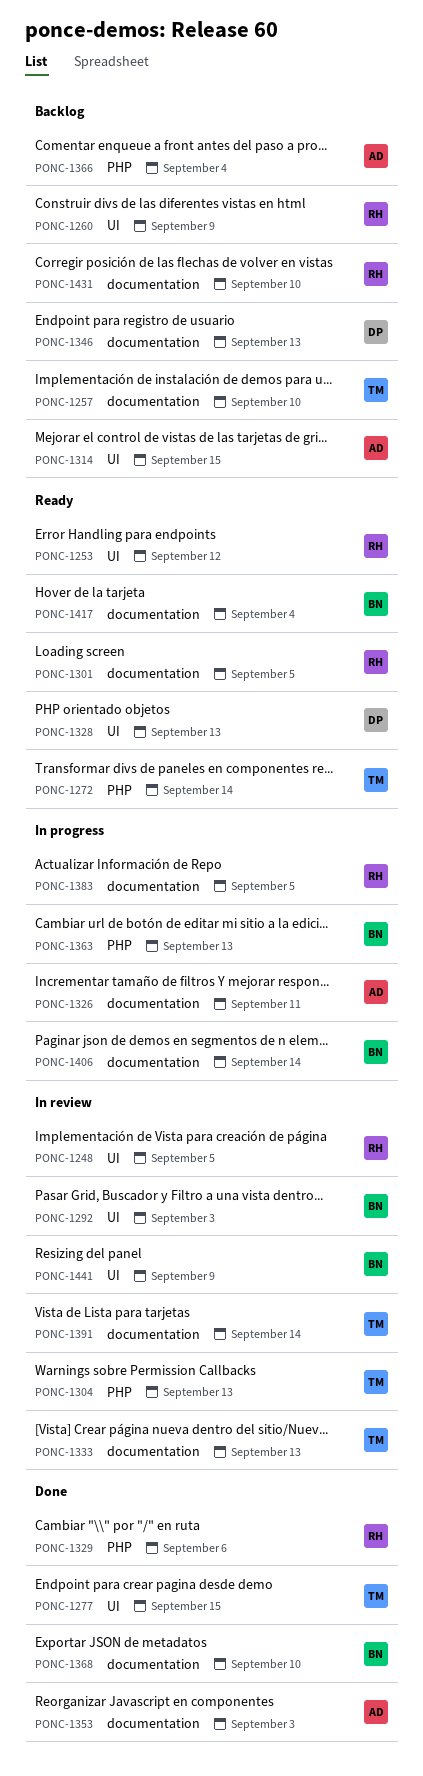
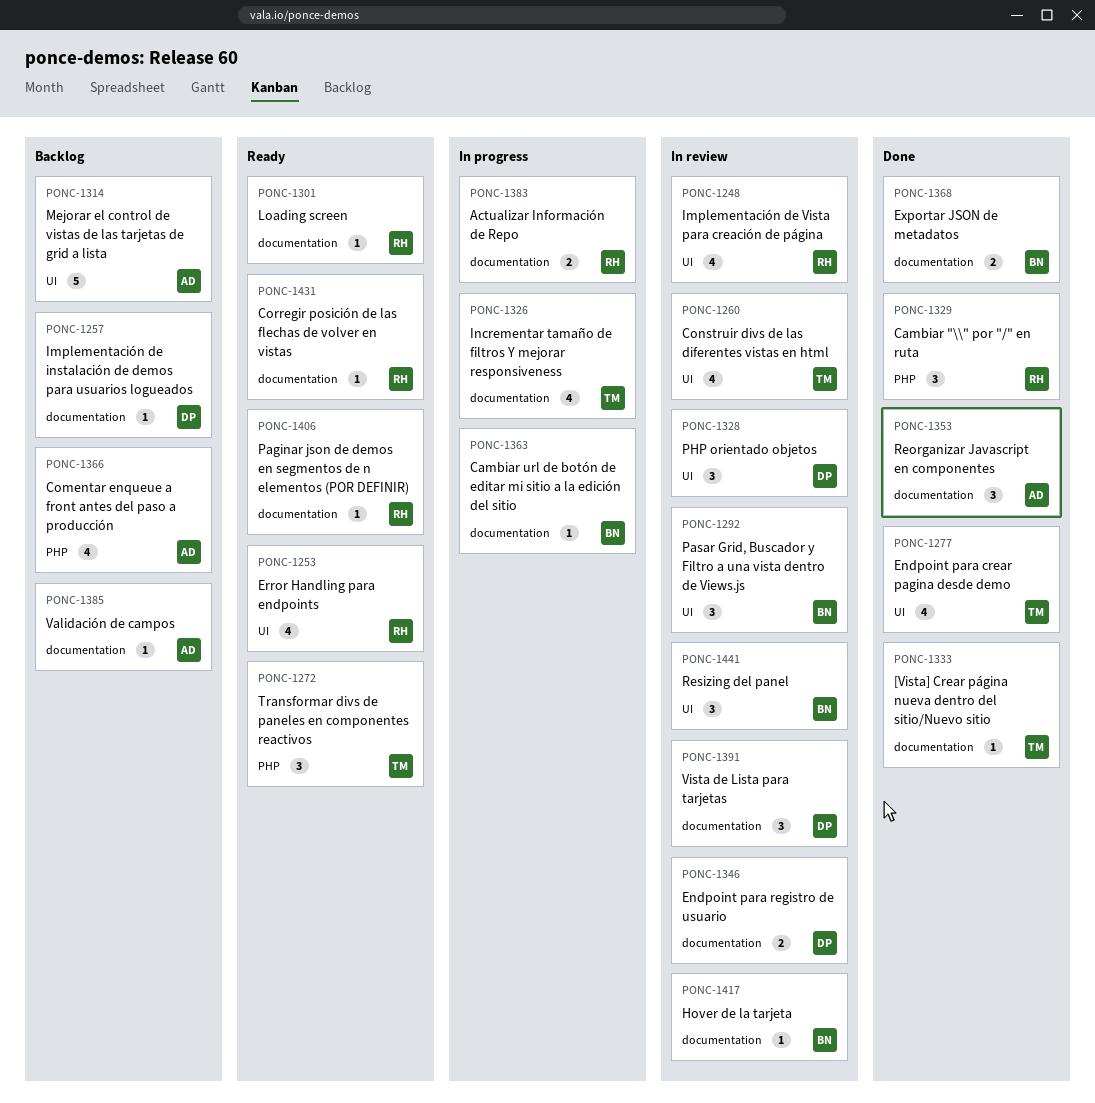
PONC-1257, owner: TM -> DP
PONC-1260, status: Backlog -> In review
PONC-1260, owner: RH -> TM
PONC-1304: present -> none
PONC-1326, owner: AD -> TM
PONC-1328, status: Ready -> In review
PONC-1333, status: In review -> Done
PONC-1346, status: Backlog -> In review
PONC-1363, label: PHP -> documentation
PONC-1385: none -> present
PONC-1391, owner: TM -> DP
PONC-1406, status: In progress -> Ready
PONC-1406, owner: BN -> RH
PONC-1417, status: Ready -> In review
PONC-1431, status: Backlog -> Ready

